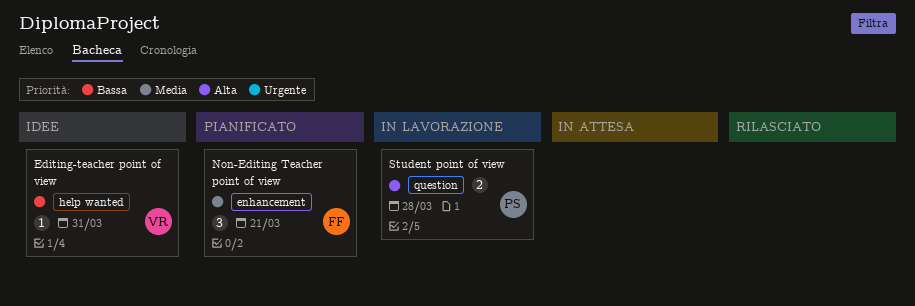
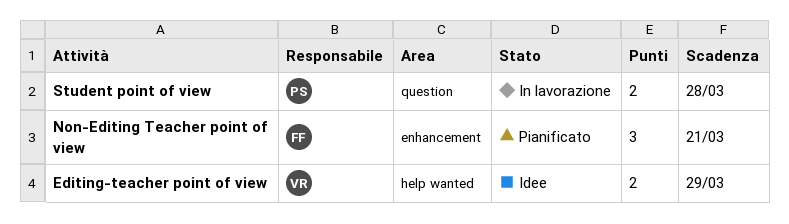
Editing-teacher point of view, estimate: 1 -> 2
Editing-teacher point of view, due: Mar 31 -> Mar 29

